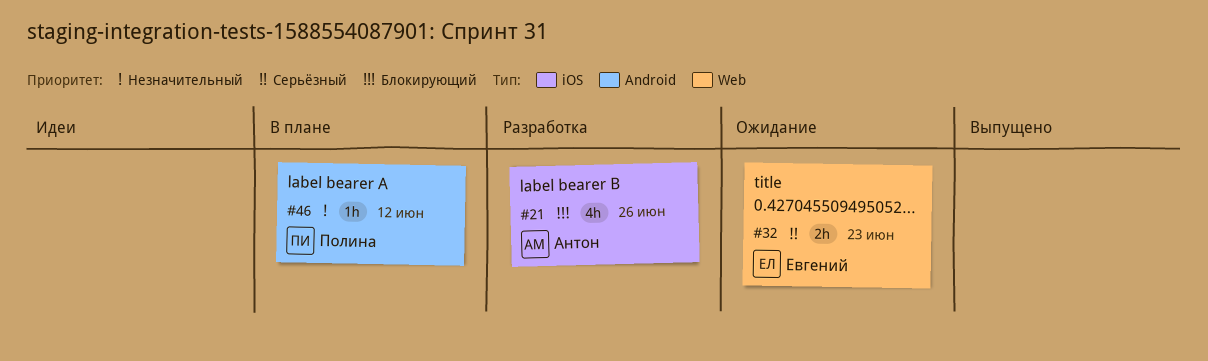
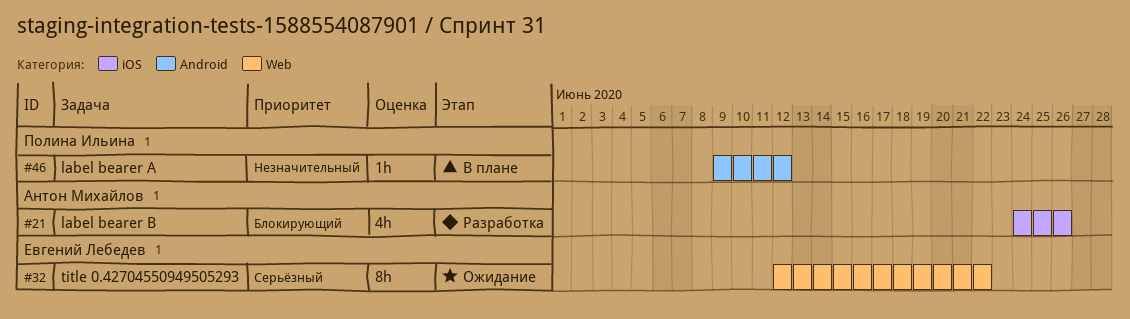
#32, estimate: 2h -> 8h
#32, due: Jun 23 -> Jun 22

